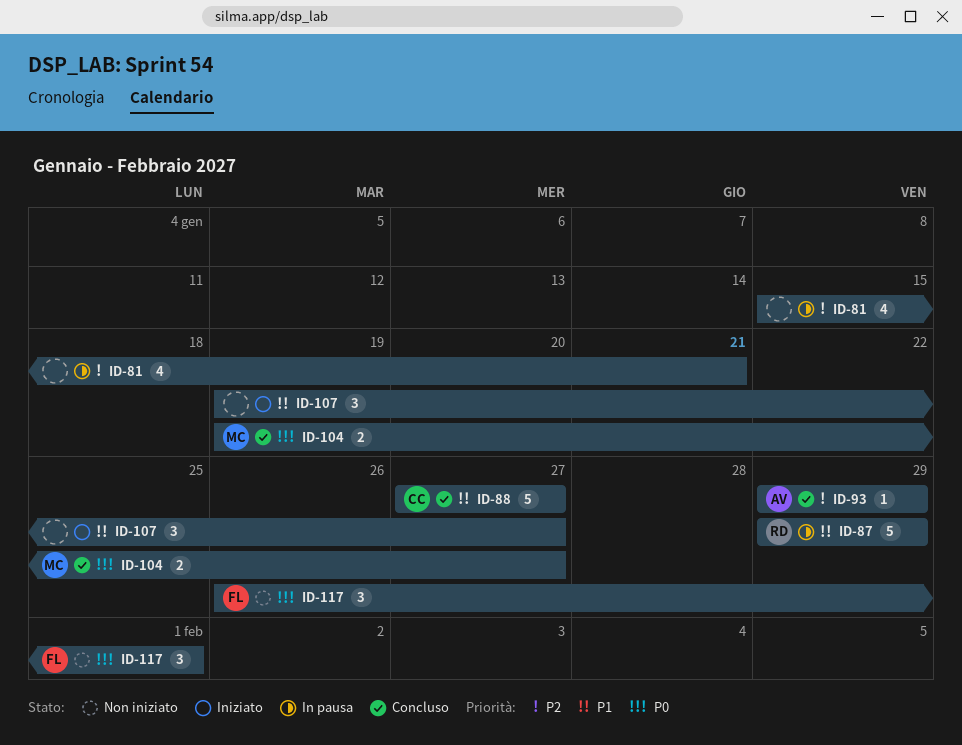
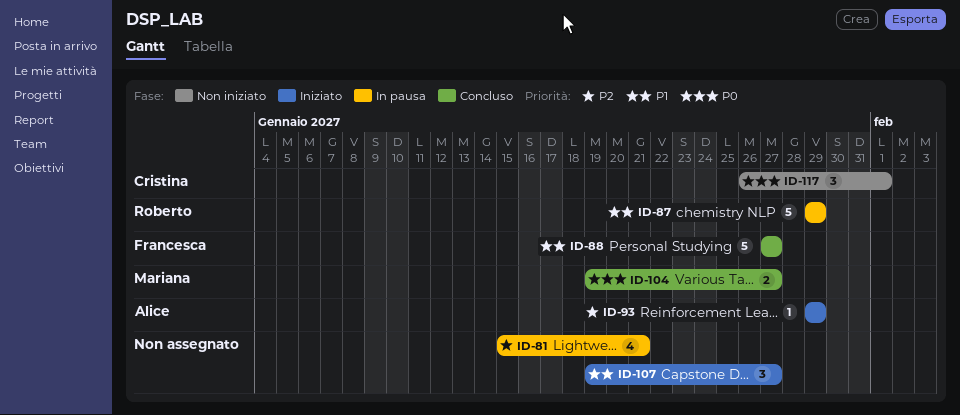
ID-88, owner: Cristina -> Francesca
ID-93, status: Concluso -> Iniziato
ID-117, owner: Francesca -> Cristina

